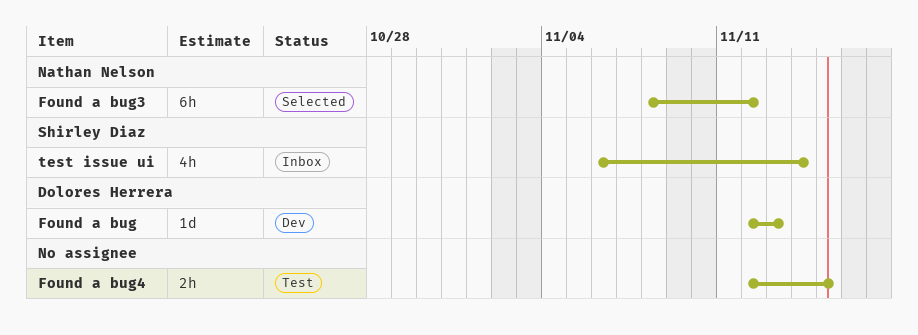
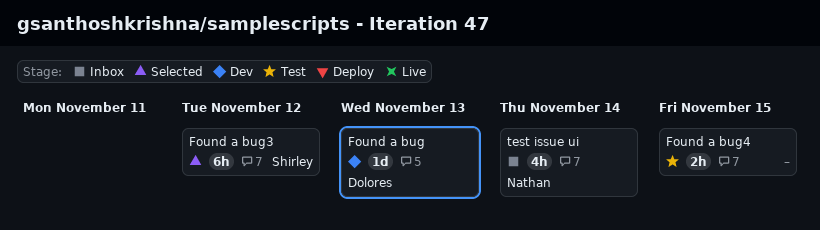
Found a bug3, owner: Nathan Nelson -> Shirley Diaz
test issue ui, owner: Shirley Diaz -> Nathan Nelson

